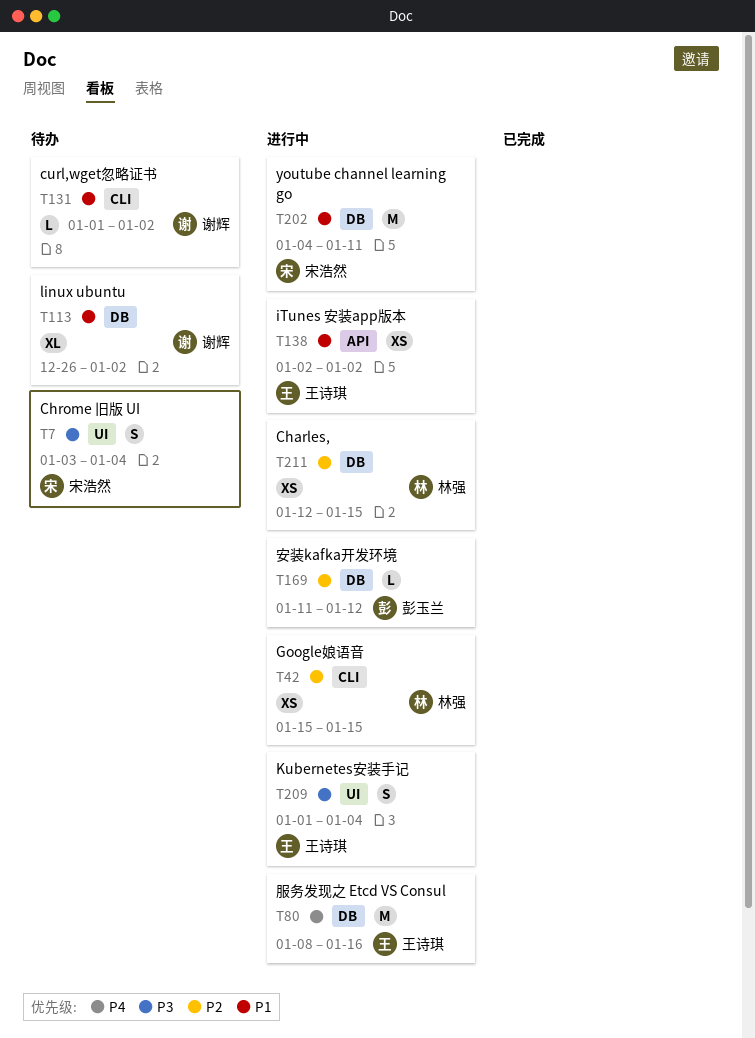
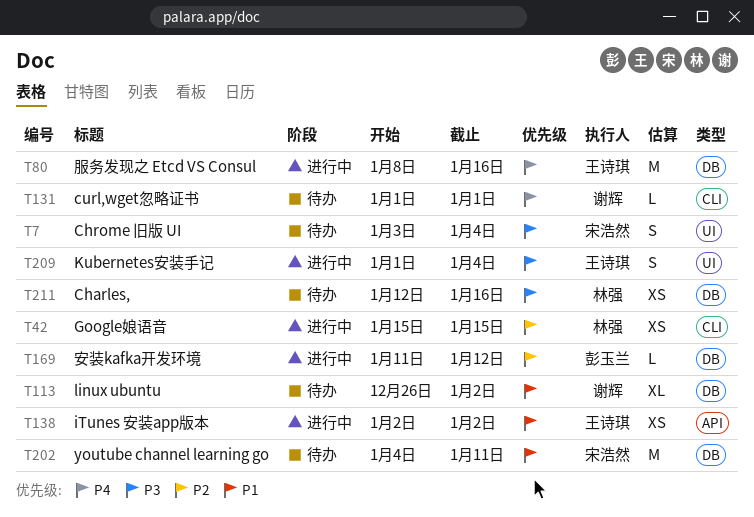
T131, priority: P1 -> P4
T131, due: Jan 2 -> Jan 1
T202, status: 进行中 -> 待办
T211, status: 进行中 -> 待办
T211, priority: P2 -> P3
T211, due: Jan 15 -> Jan 16

